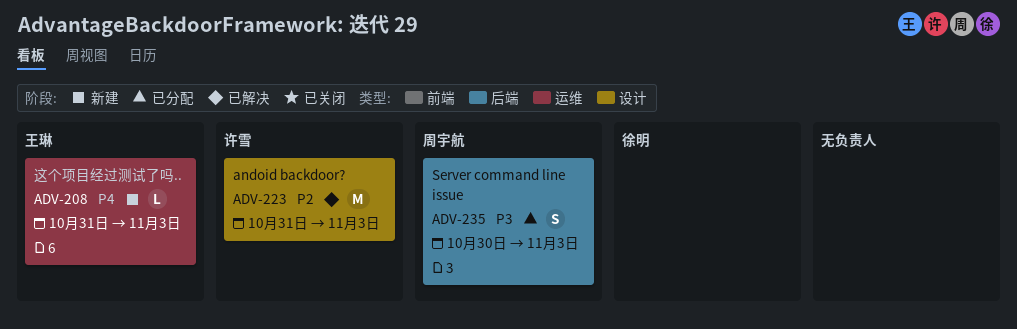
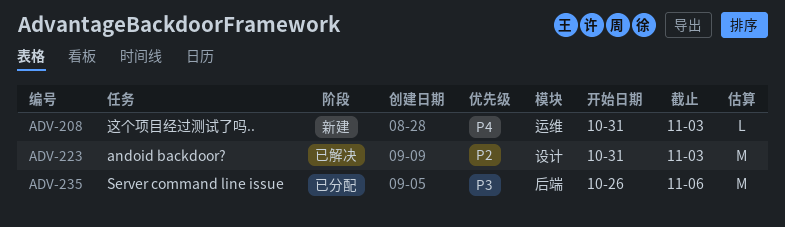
ADV-235, estimate: S -> M
ADV-235, start: Oct 30 -> Oct 26
ADV-235, due: Nov 3 -> Nov 6

